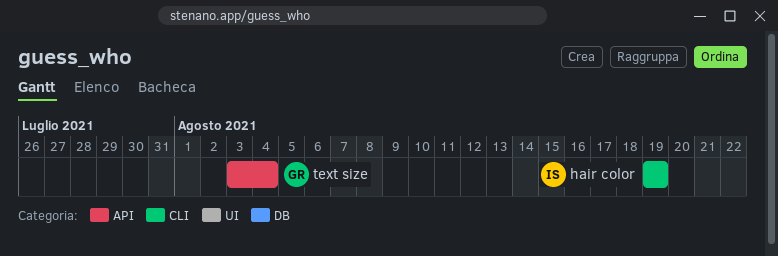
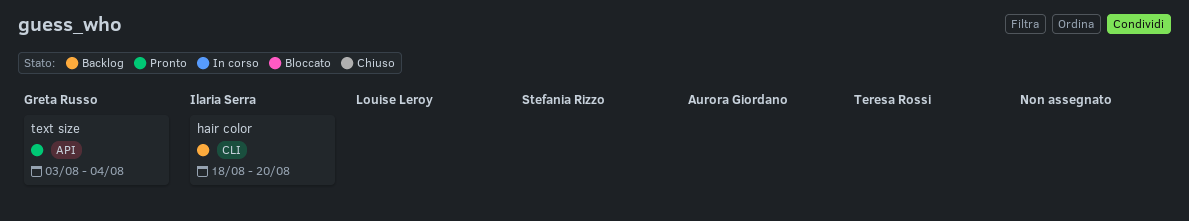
hair color, start: Aug 19 -> Aug 18
hair color, due: Aug 19 -> Aug 20

